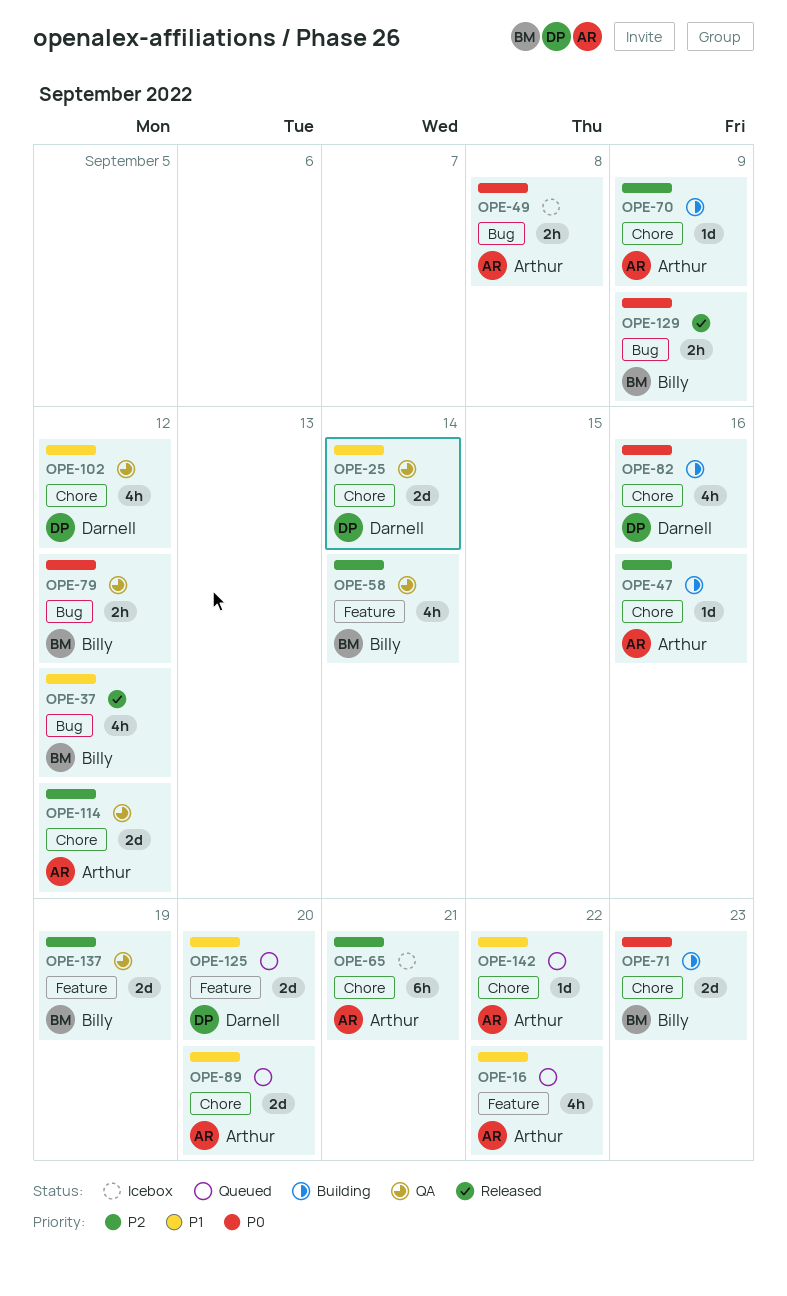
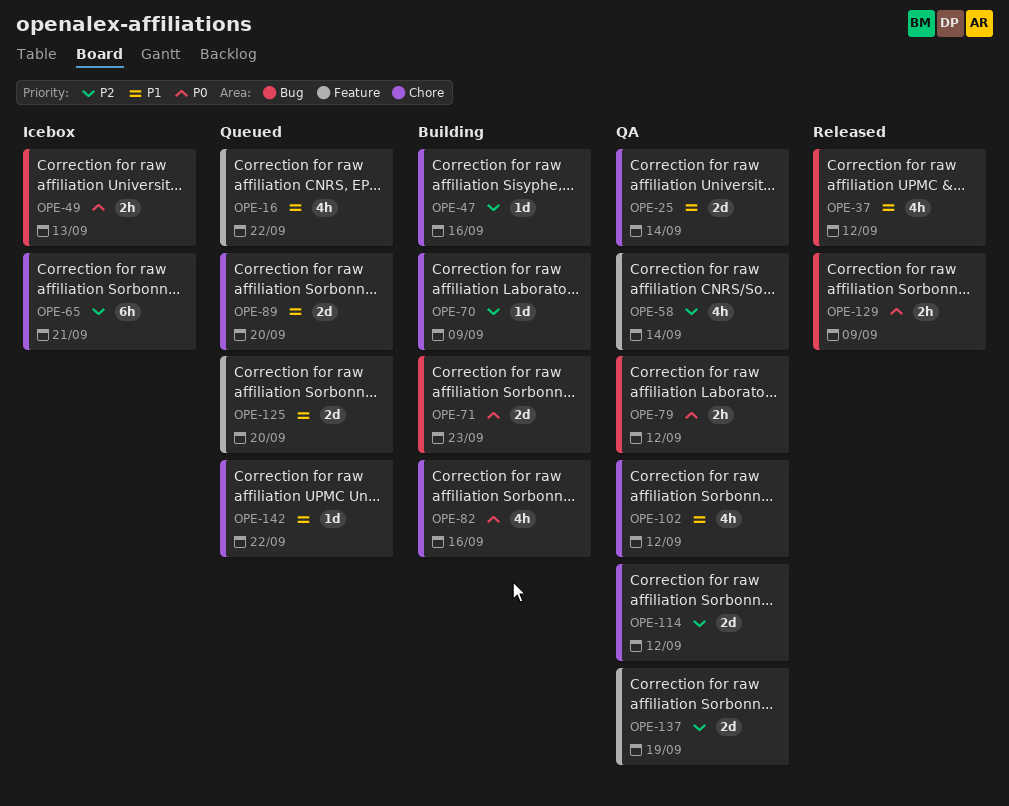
OPE-49, due: Sep 8 -> Sep 13
OPE-71, label: Chore -> Bug

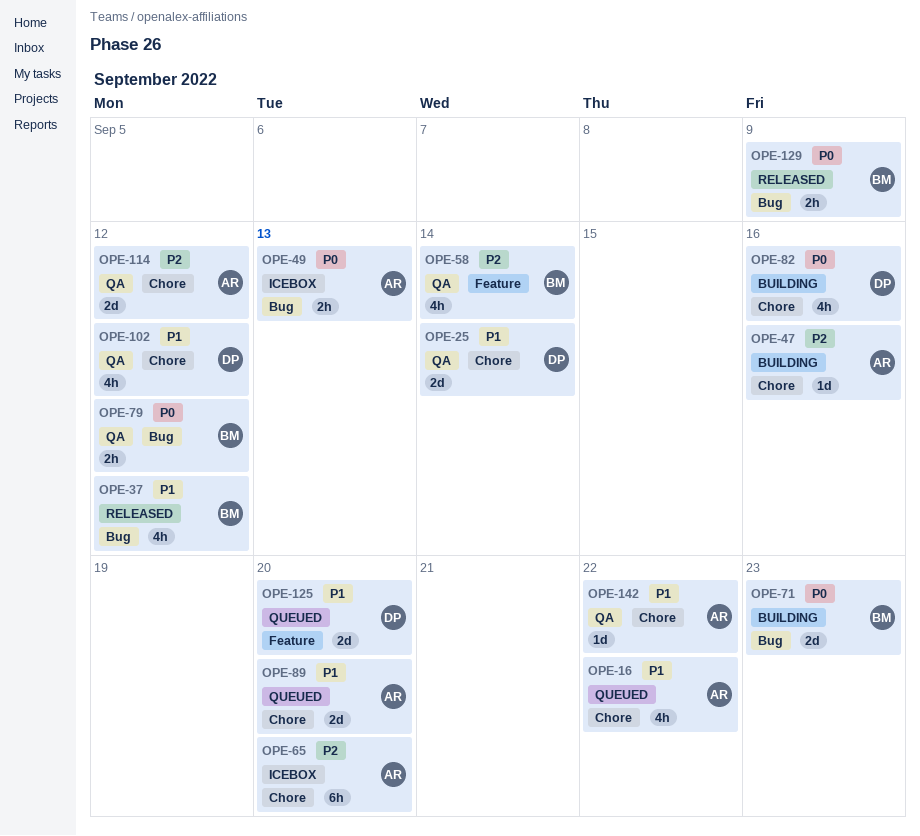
OPE-16, label: Feature -> Chore
OPE-65, due: Sep 21 -> Sep 20
OPE-70: present -> none
OPE-137: present -> none
OPE-142, status: Queued -> QA

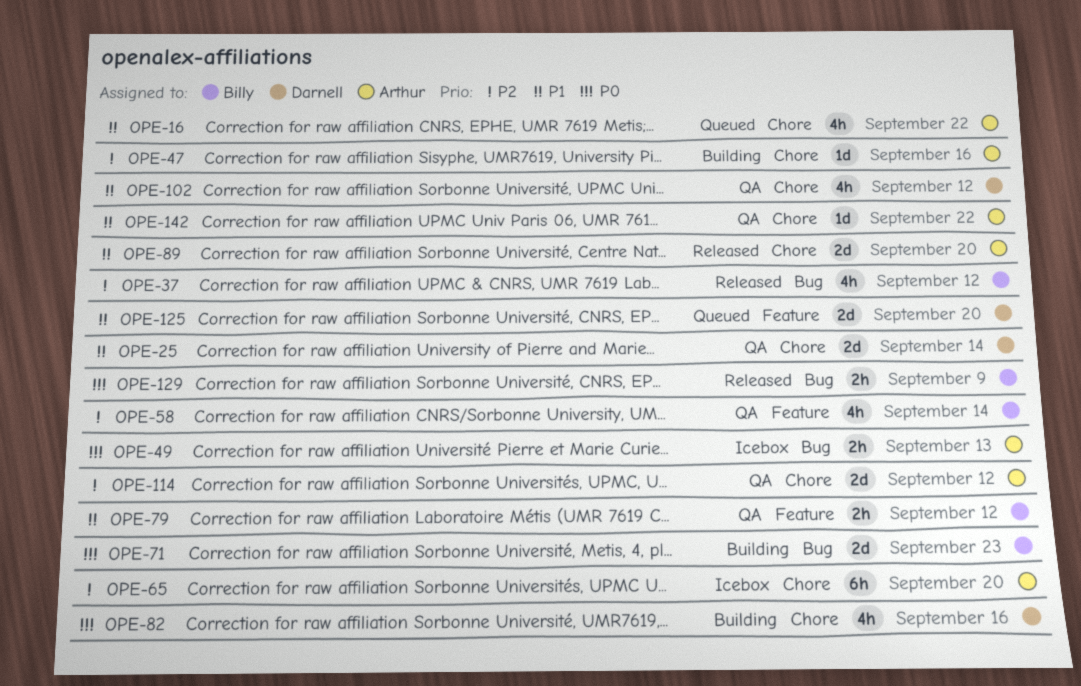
OPE-37, priority: P1 -> P2
OPE-79, priority: P0 -> P1
OPE-79, label: Bug -> Feature
OPE-89, status: Queued -> Released

